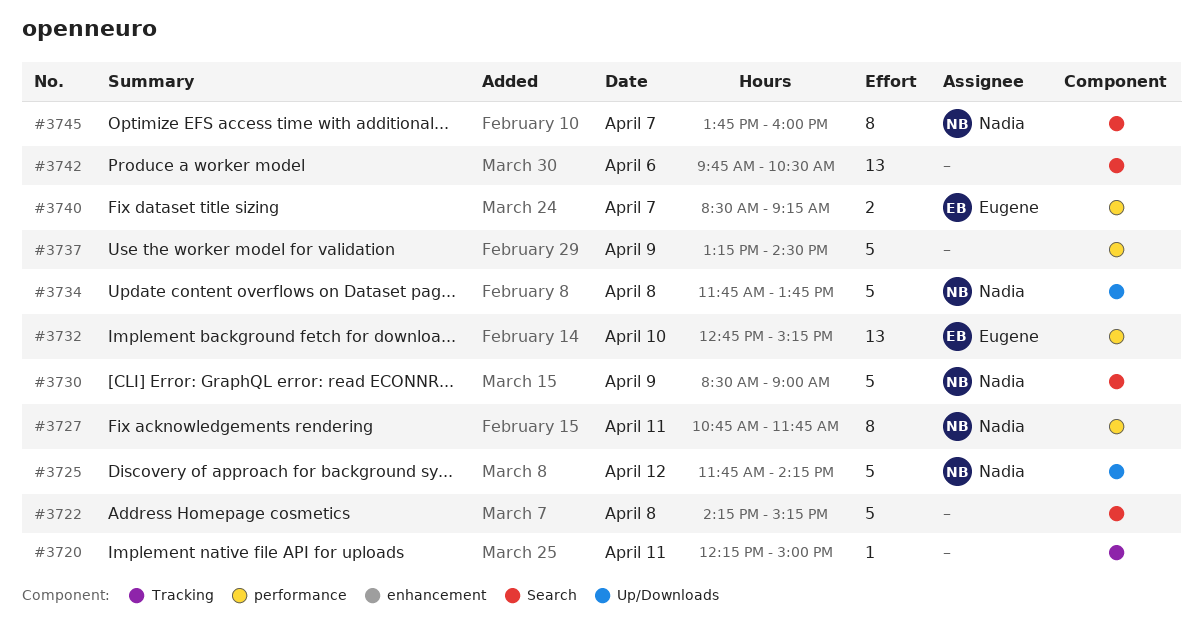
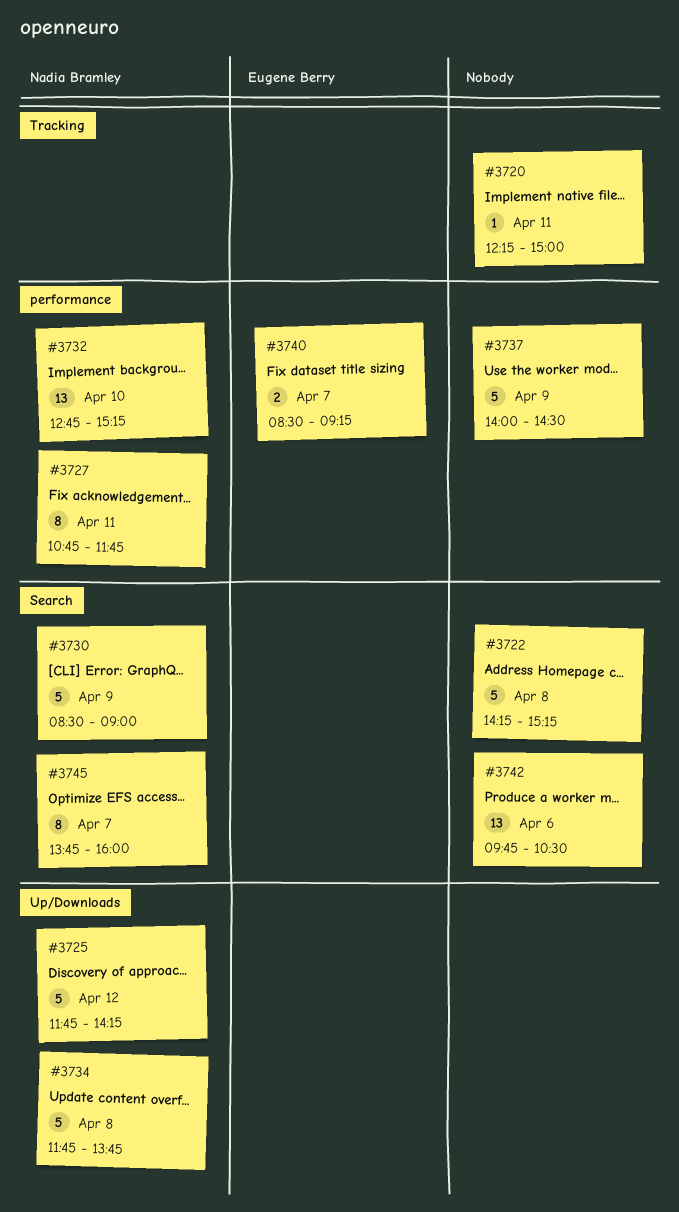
#3732, owner: Eugene Berry -> Nadia Bramley
#3737, begins: 13:15 -> 14:00

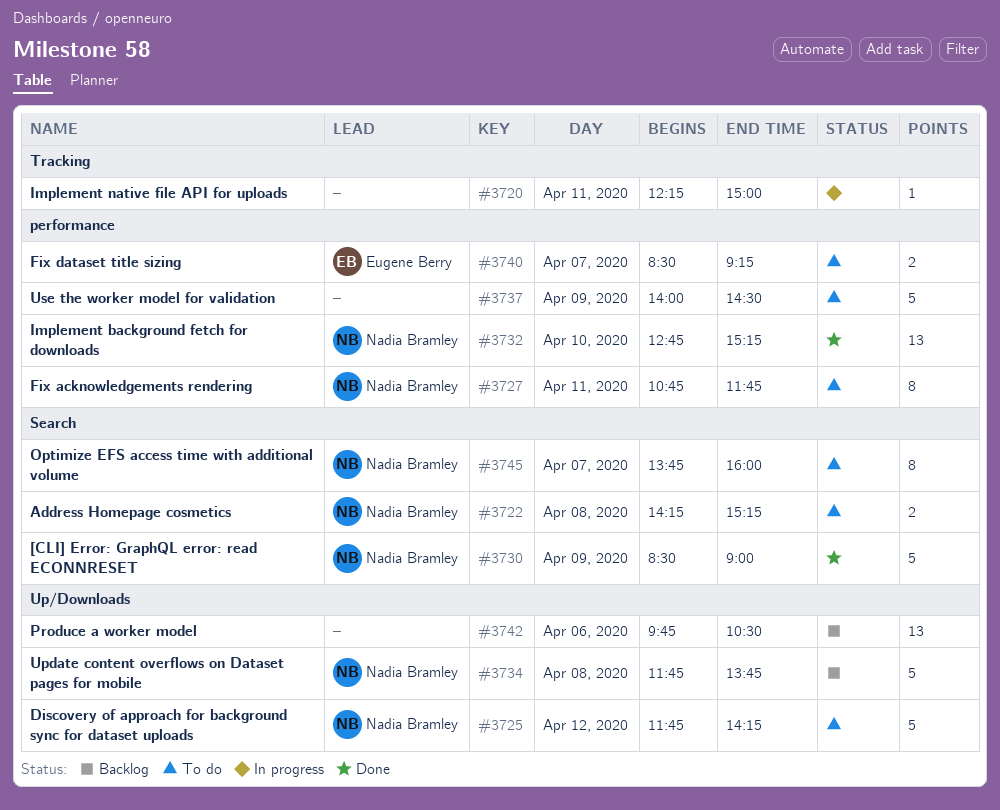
#3722, owner: none -> Nadia Bramley
#3722, estimate: 5 -> 2
#3742, label: Search -> Up/Downloads

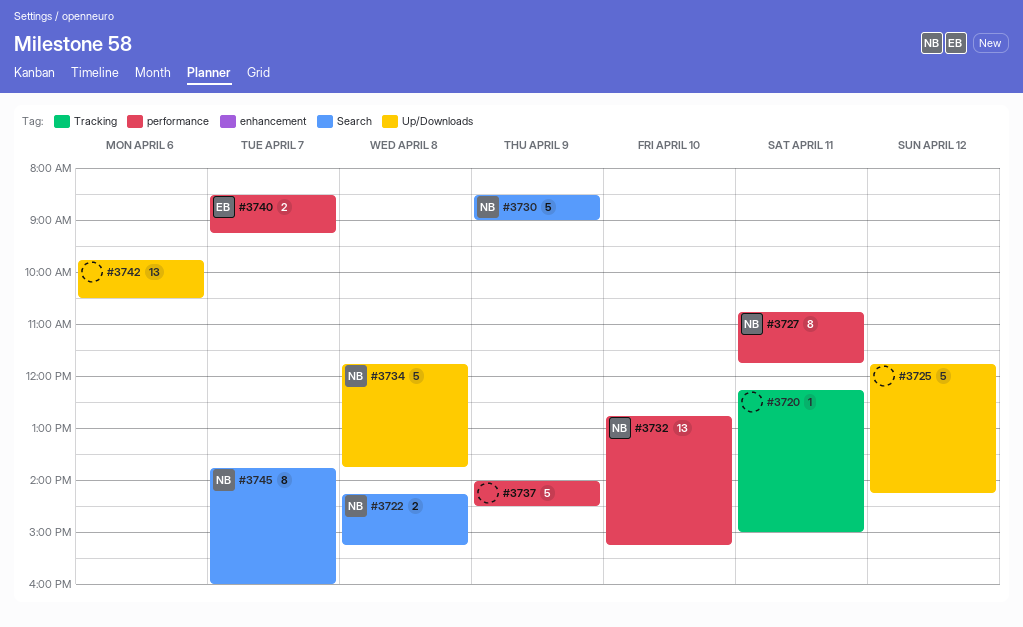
#3725, owner: Nadia Bramley -> none

